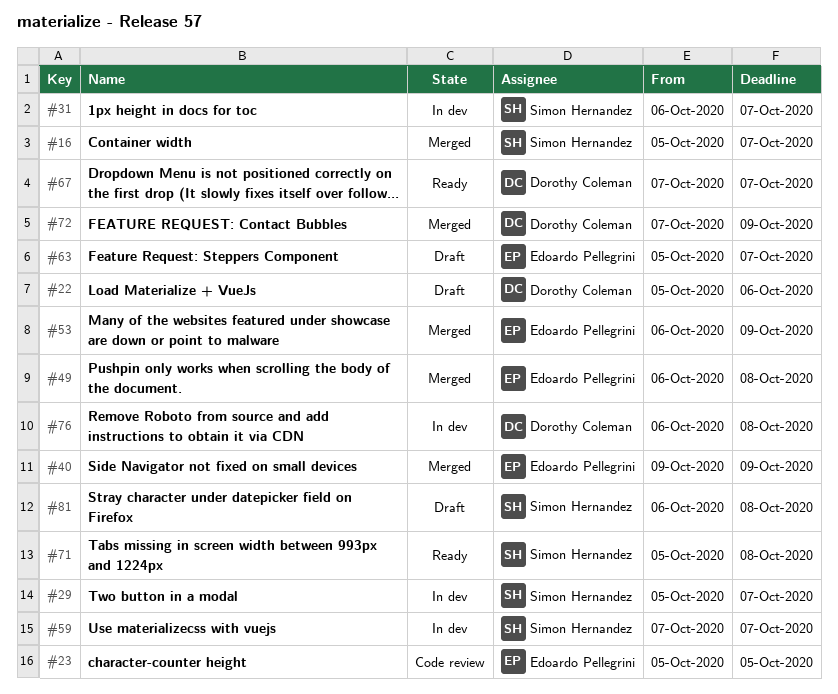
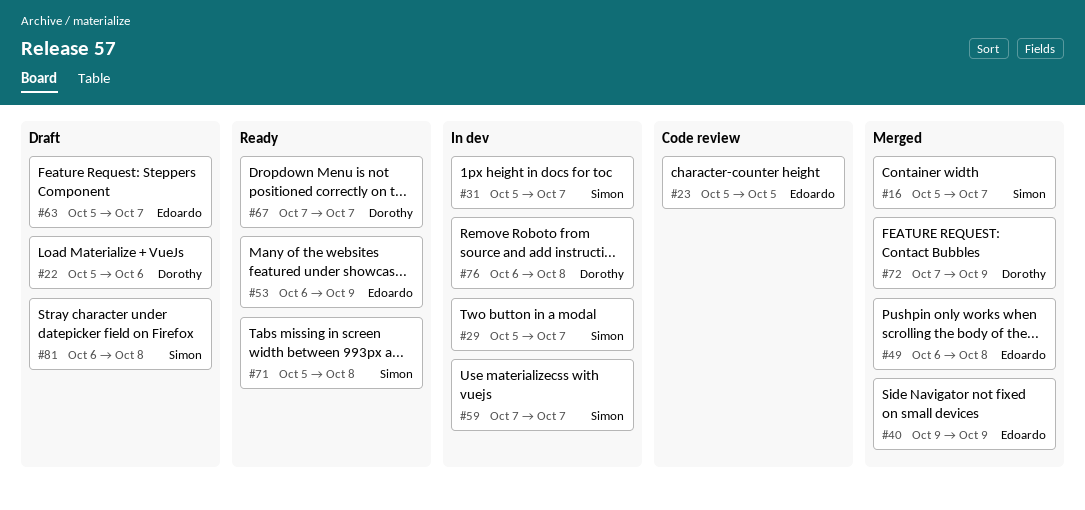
#31, start: Oct 6 -> Oct 5
#53, status: Merged -> Ready

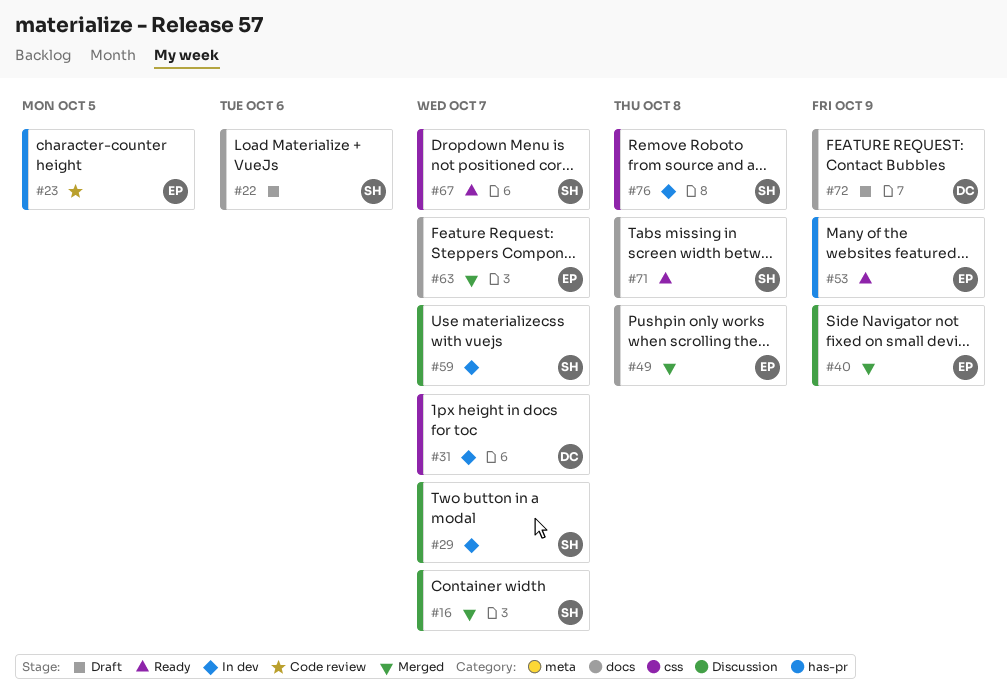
#22, owner: Dorothy -> Simon
#31, owner: Simon -> Dorothy
#63, status: Draft -> Merged
#67, owner: Dorothy -> Simon
#72, status: Merged -> Draft
#76, owner: Dorothy -> Simon
#81: present -> none

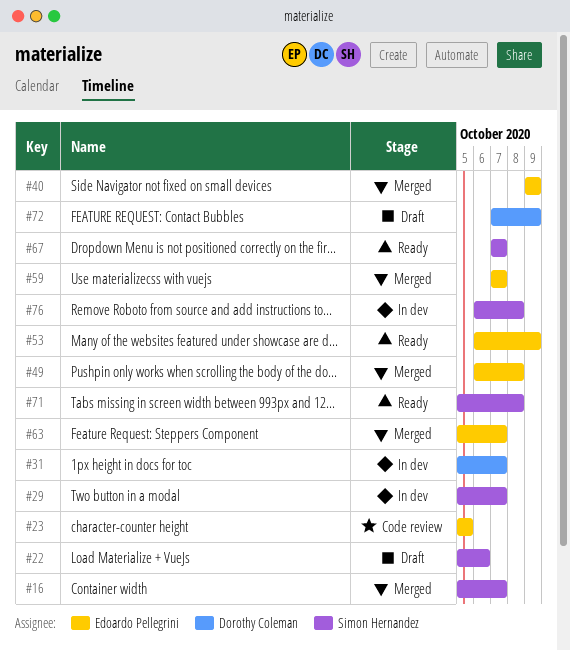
#59, status: In dev -> Merged
#59, owner: Simon Hernandez -> Edoardo Pellegrini

